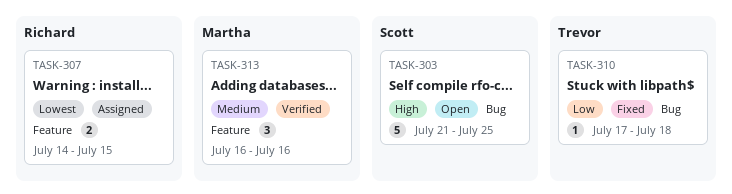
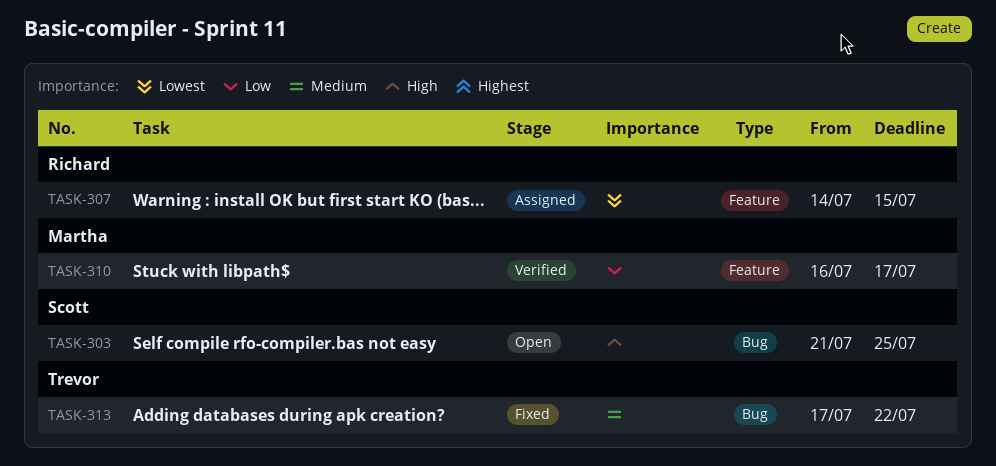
TASK-310, status: Fixed -> Verified
TASK-310, owner: Trevor -> Martha
TASK-310, label: Bug -> Feature
TASK-310, start: Jul 17 -> Jul 16
TASK-310, due: Jul 18 -> Jul 17
TASK-313, status: Verified -> Fixed
TASK-313, owner: Martha -> Trevor
TASK-313, label: Feature -> Bug
TASK-313, start: Jul 16 -> Jul 17
TASK-313, due: Jul 16 -> Jul 22

